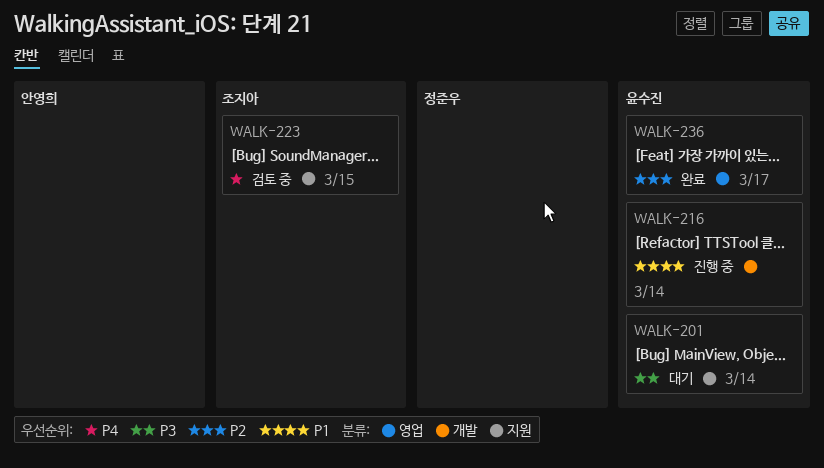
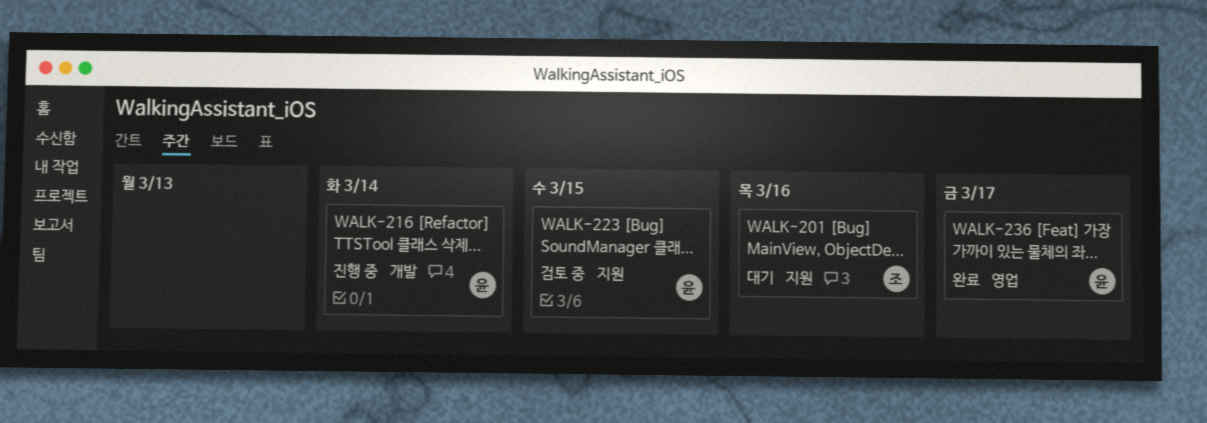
WALK-201, owner: 윤수진 -> 조지아
WALK-201, due: Mar 14 -> Mar 16
WALK-223, owner: 조지아 -> 윤수진

